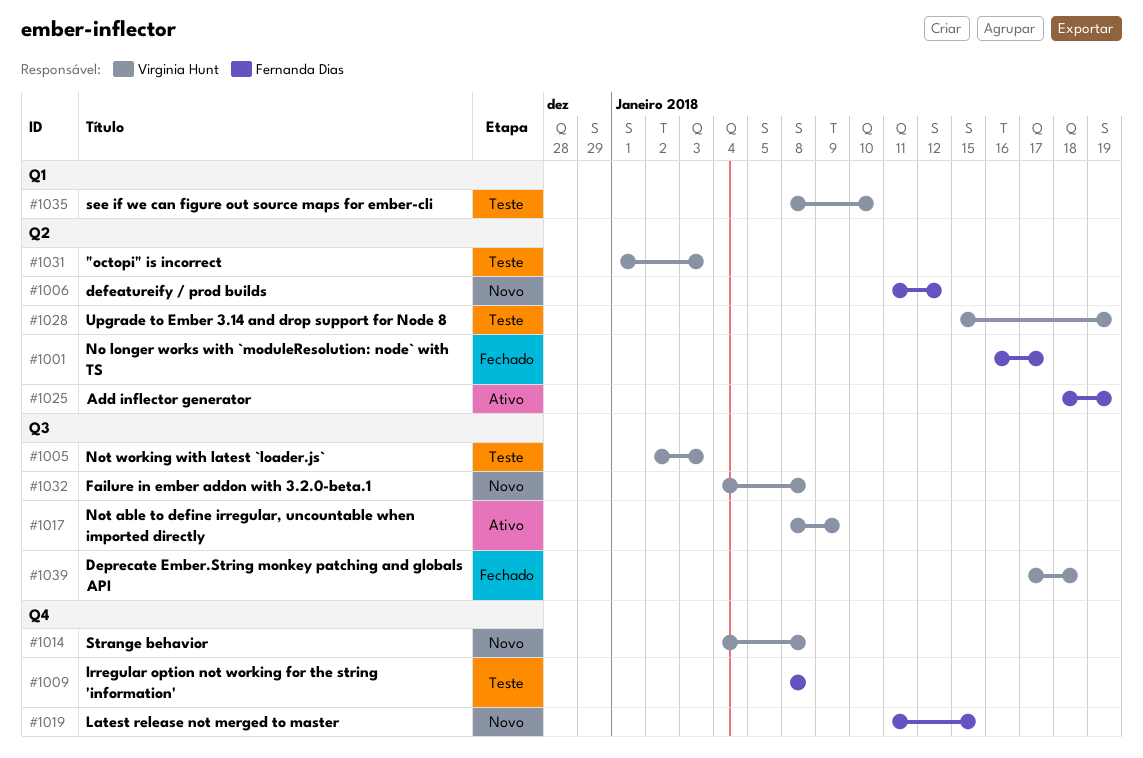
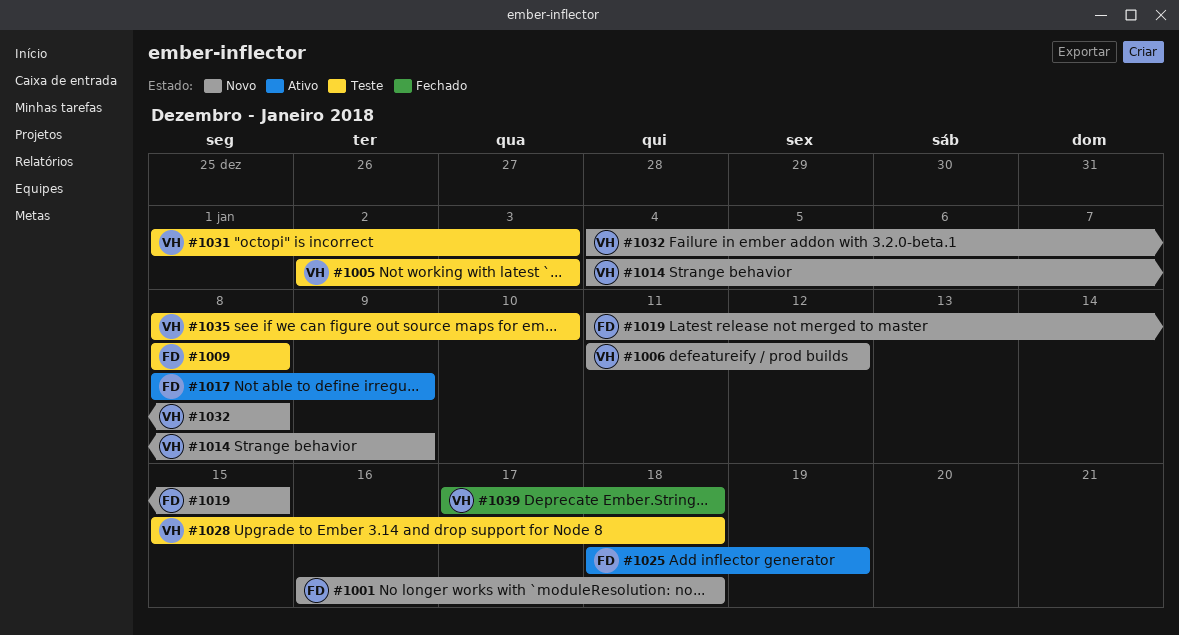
#1001, status: Fechado -> Novo
#1001, due: Jan 17 -> Jan 18
#1006, owner: Fernanda Dias -> Virginia Hunt
#1014, due: Jan 8 -> Jan 9
#1017, owner: Virginia Hunt -> Fernanda Dias
#1028, due: Jan 19 -> Jan 18

